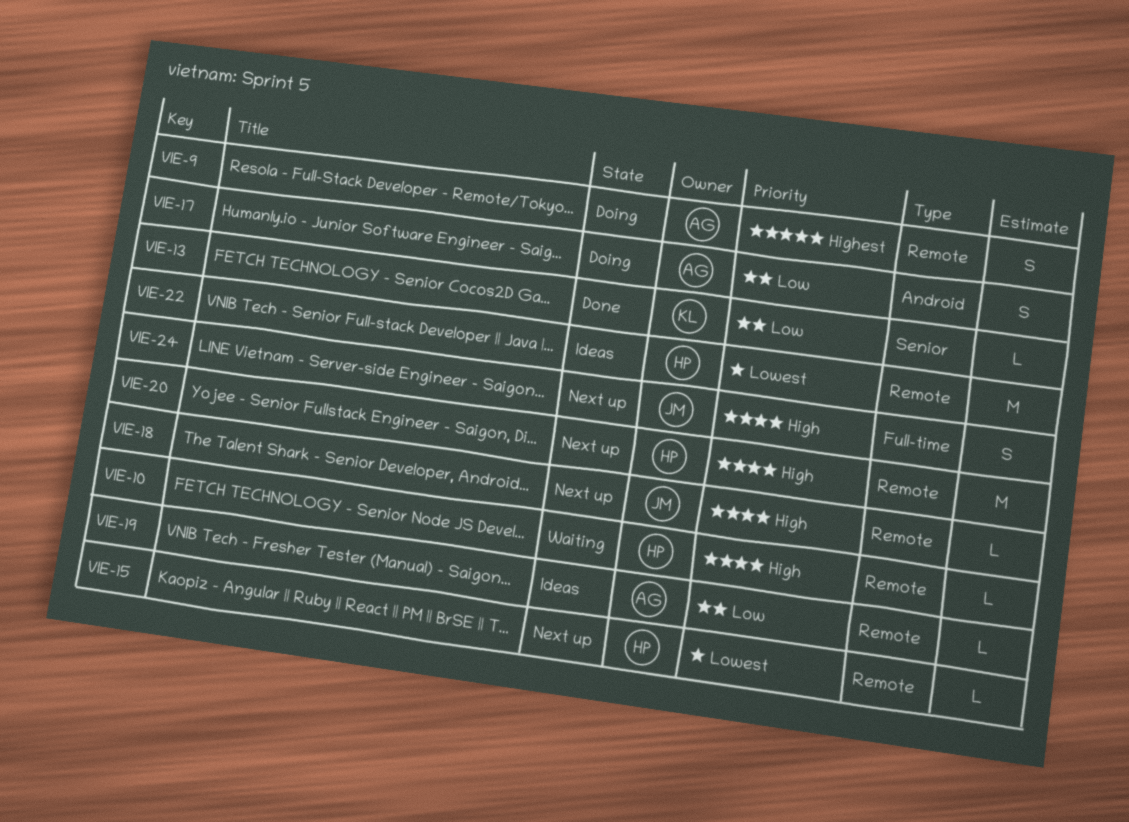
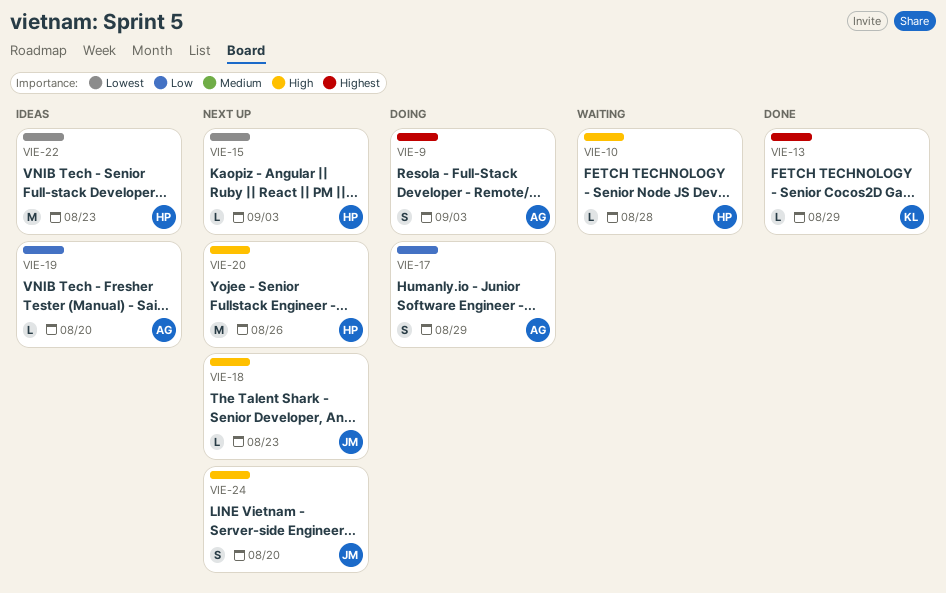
VIE-13, priority: Low -> Highest

